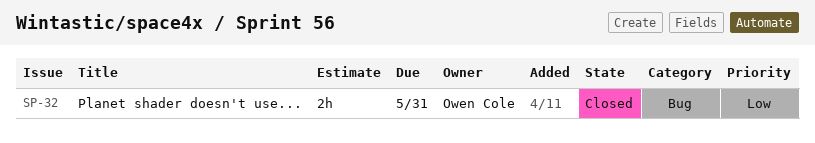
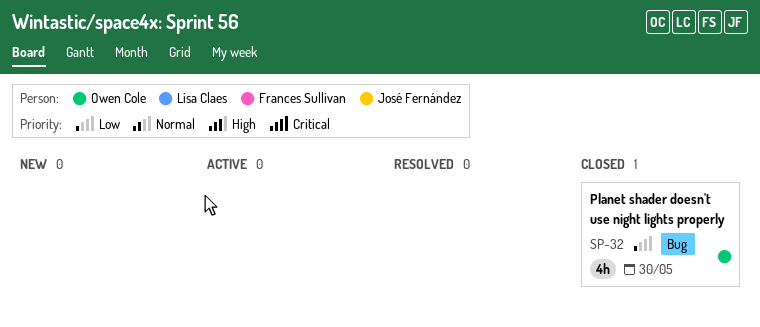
SP-32, estimate: 2h -> 4h
SP-32, due: May 31 -> May 30

